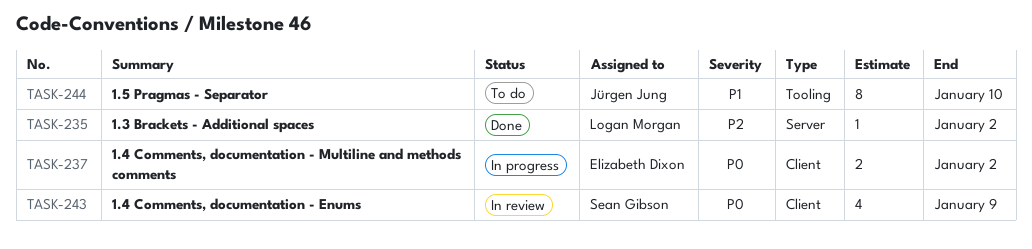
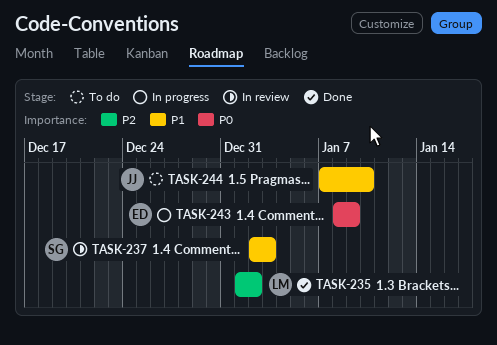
TASK-237, status: In progress -> In review
TASK-237, owner: Elizabeth Dixon -> Sean Gibson
TASK-237, priority: P0 -> P1
TASK-237, due: Jan 2 -> Jan 3
TASK-243, status: In review -> In progress
TASK-243, owner: Sean Gibson -> Elizabeth Dixon

